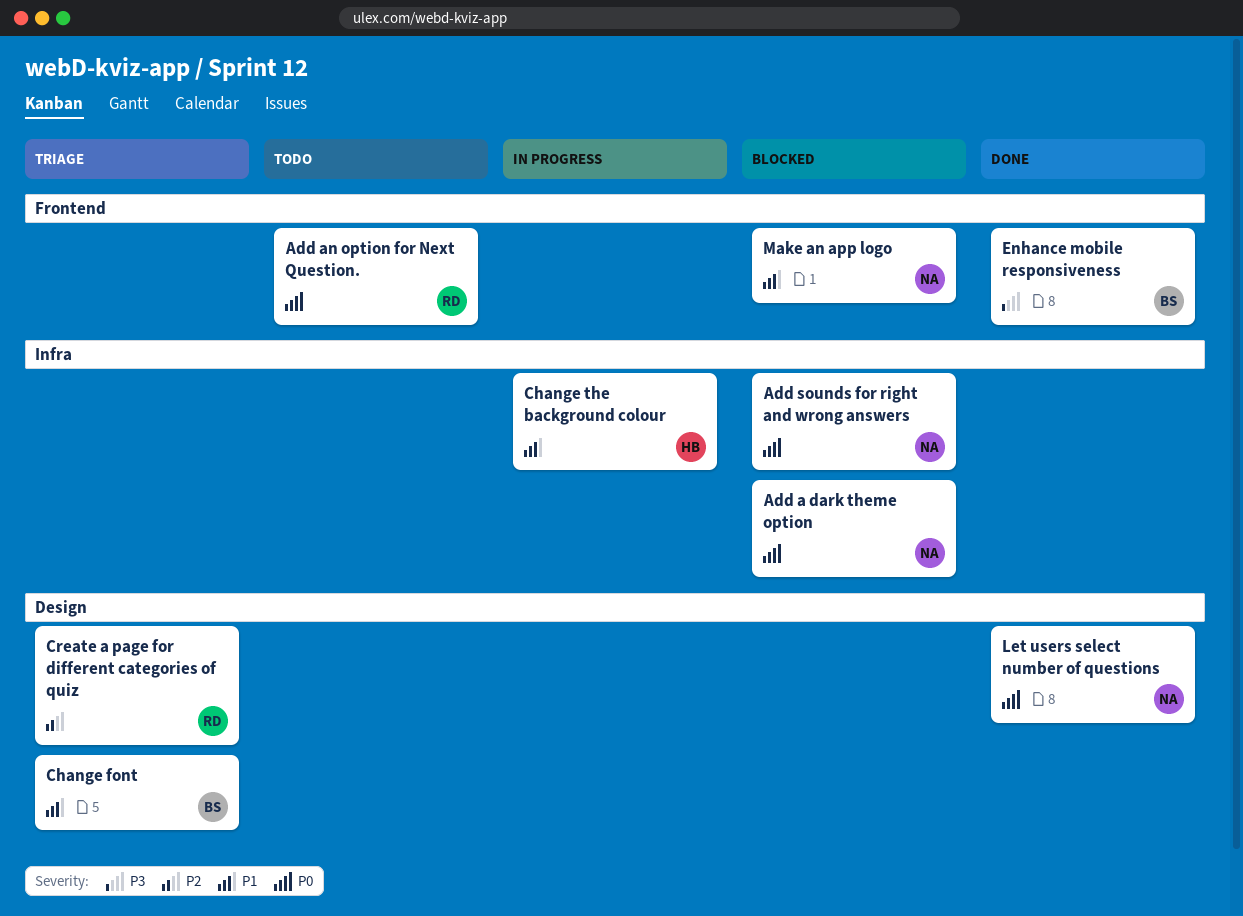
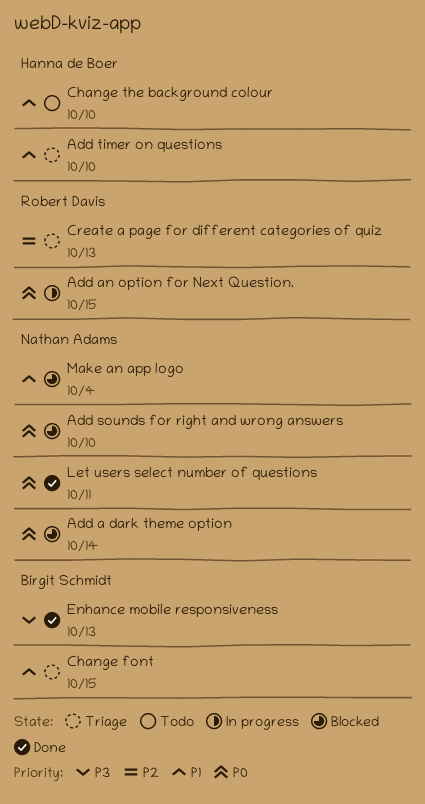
Add an option for Next Question., status: Todo -> In progress
Add timer on questions: none -> present
Change the background colour, status: In progress -> Todo

